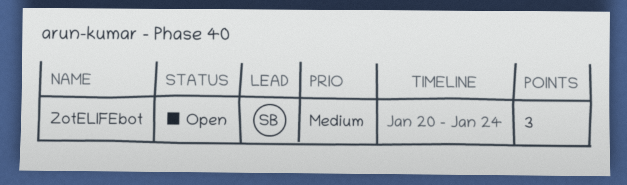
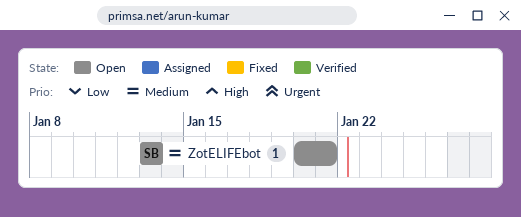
ZotELIFEbot, estimate: 3 -> 1
ZotELIFEbot, due: Jan 24 -> Jan 21

